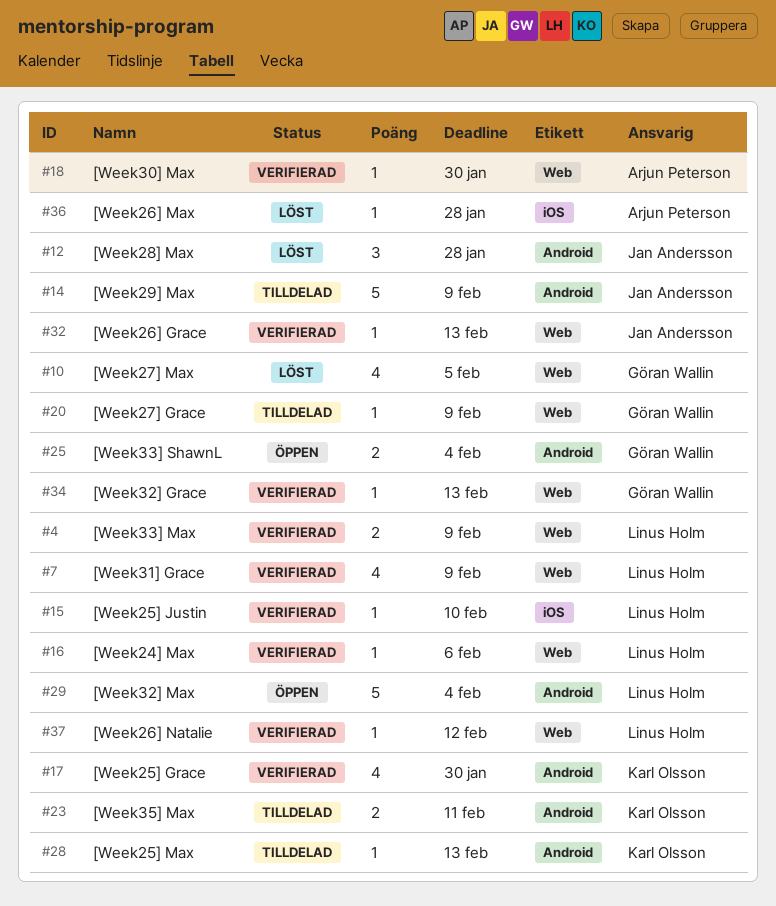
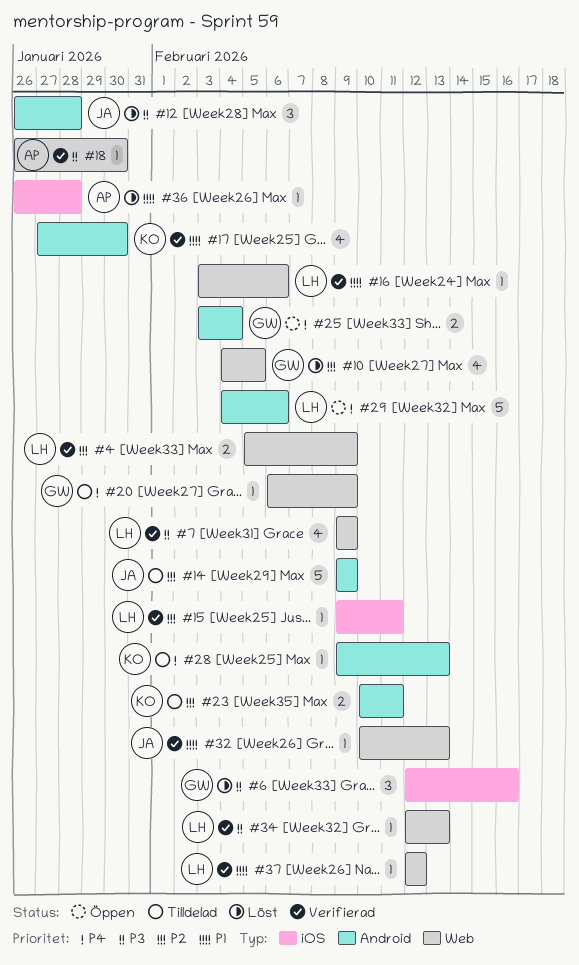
#6: none -> present
#15, due: Feb 10 -> Feb 11
#29, due: Feb 4 -> Feb 6
#34, owner: Göran Wallin -> Linus Holm

